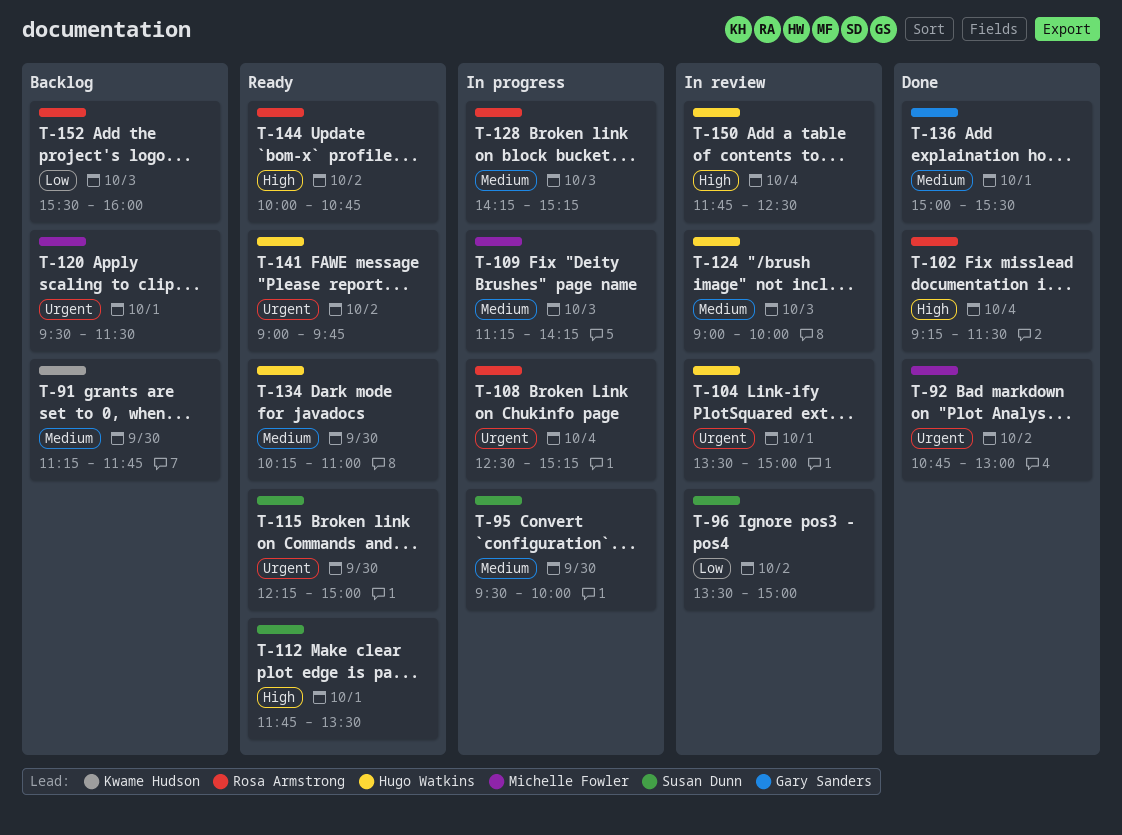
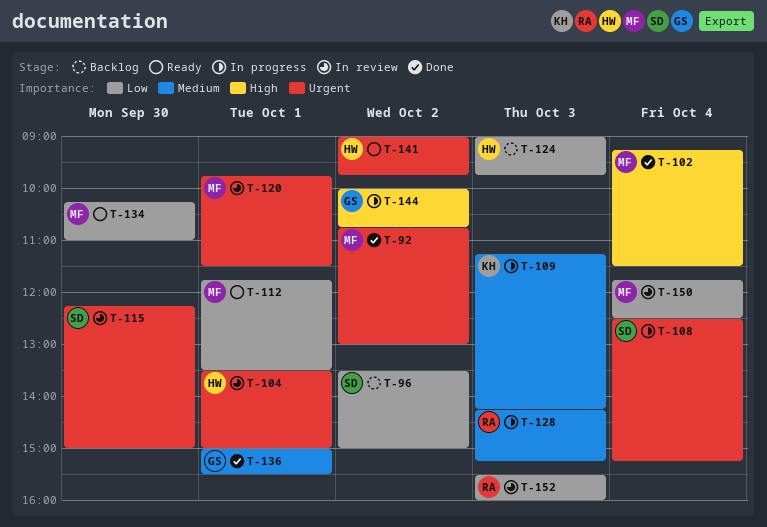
T-91: present -> none
T-95: present -> none
T-96, status: In review -> Backlog
T-102, owner: Rosa Armstrong -> Michelle Fowler
T-108, owner: Rosa Armstrong -> Susan Dunn
T-109, owner: Michelle Fowler -> Kwame Hudson
T-112, owner: Susan Dunn -> Michelle Fowler
T-112, priority: High -> Low
T-115, status: Ready -> In review
T-120, status: Backlog -> In review
T-120, begins: 09:30 -> 09:45
T-124, status: In review -> Backlog
T-124, priority: Medium -> Low
T-124, ends: 10:00 -> 09:45
T-134, owner: Hugo Watkins -> Michelle Fowler
T-134, priority: Medium -> Low
T-144, status: Ready -> In progress
T-144, owner: Rosa Armstrong -> Gary Sanders
T-150, owner: Hugo Watkins -> Michelle Fowler
T-150, priority: High -> Low
T-152, status: Backlog -> In review

